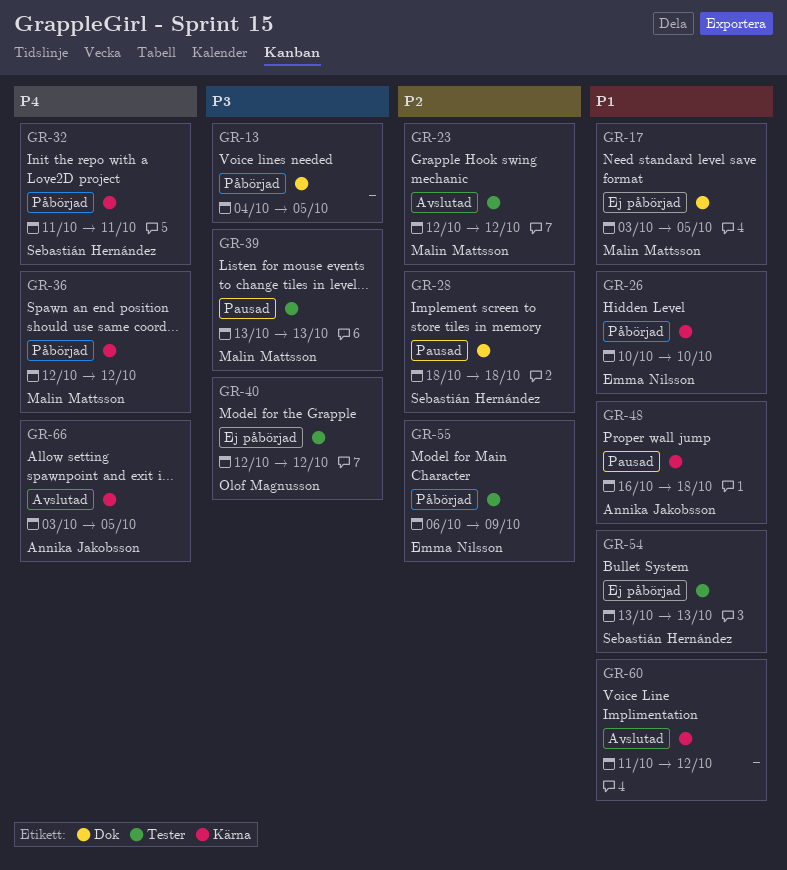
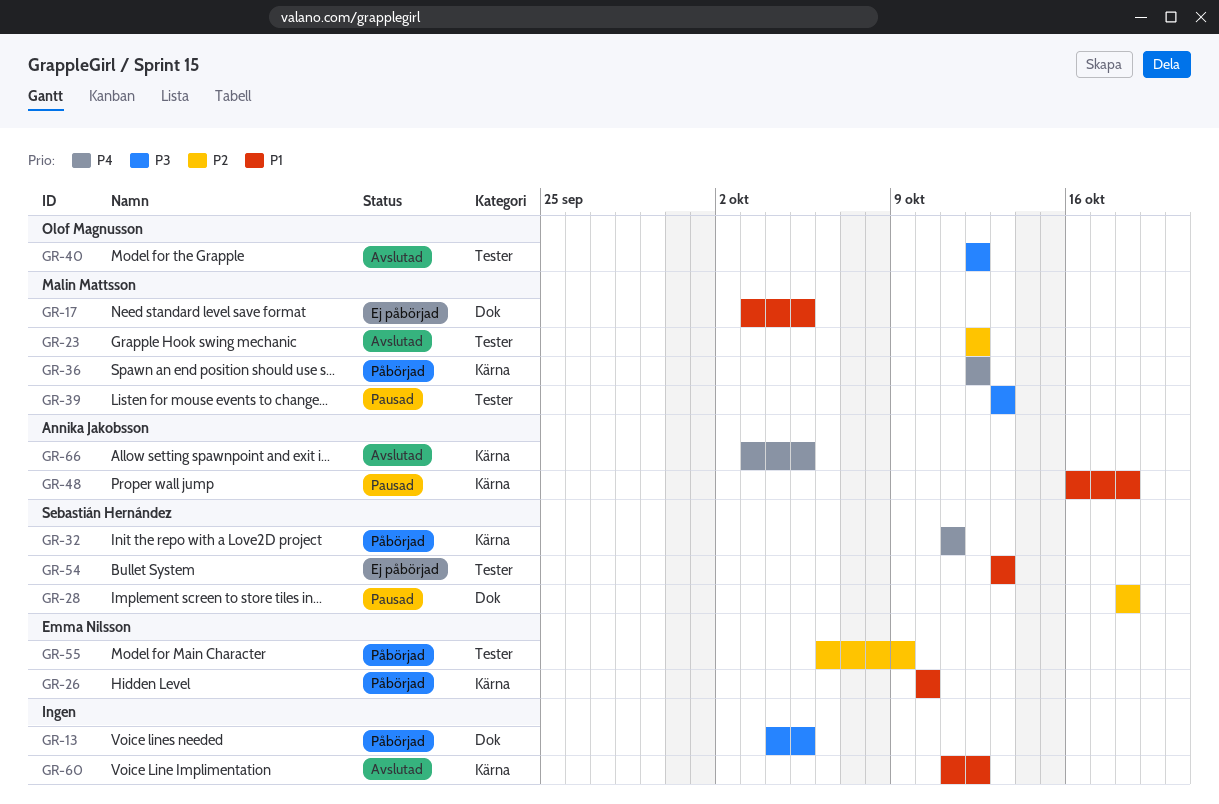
GR-40, status: Ej påbörjad -> Avslutad

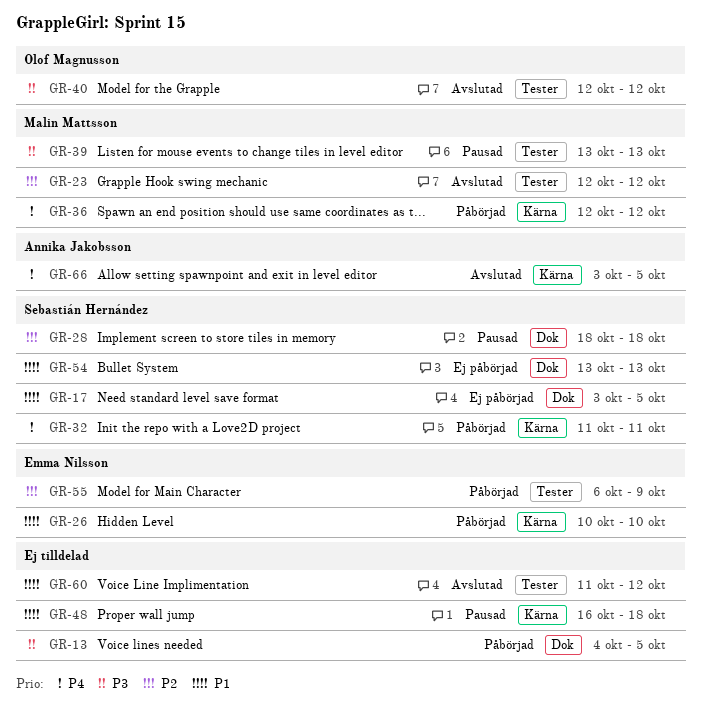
GR-17, owner: Malin Mattsson -> Sebastián Hernández
GR-48, owner: Annika Jakobsson -> none
GR-54, label: Tester -> Dok
GR-60, label: Kärna -> Tester

